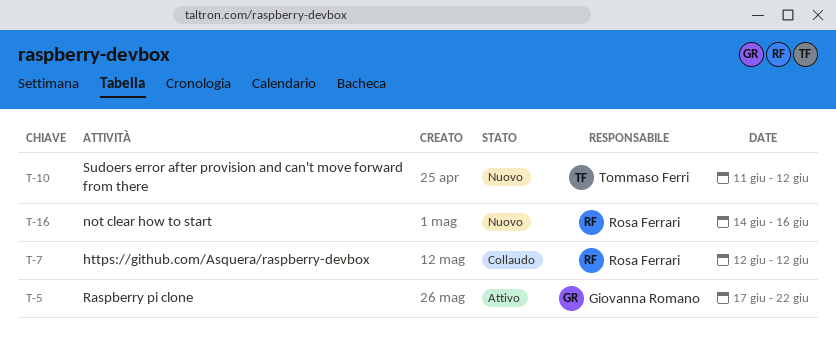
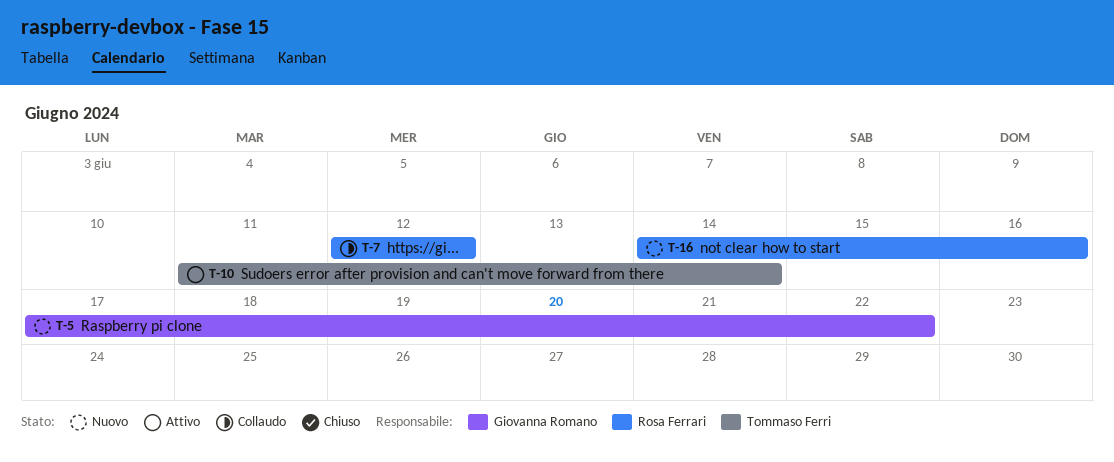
T-5, status: Attivo -> Nuovo
T-10, status: Nuovo -> Attivo
T-10, due: Jun 12 -> Jun 14

